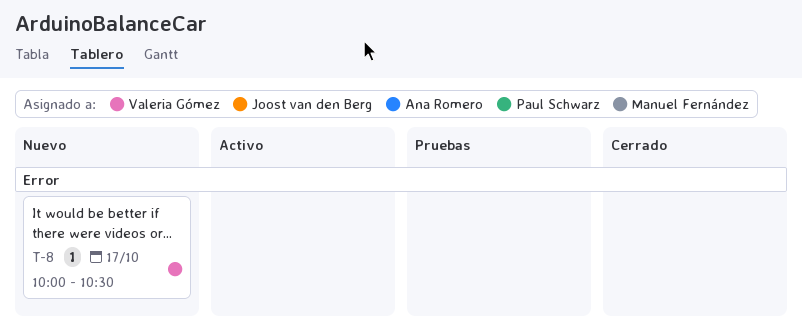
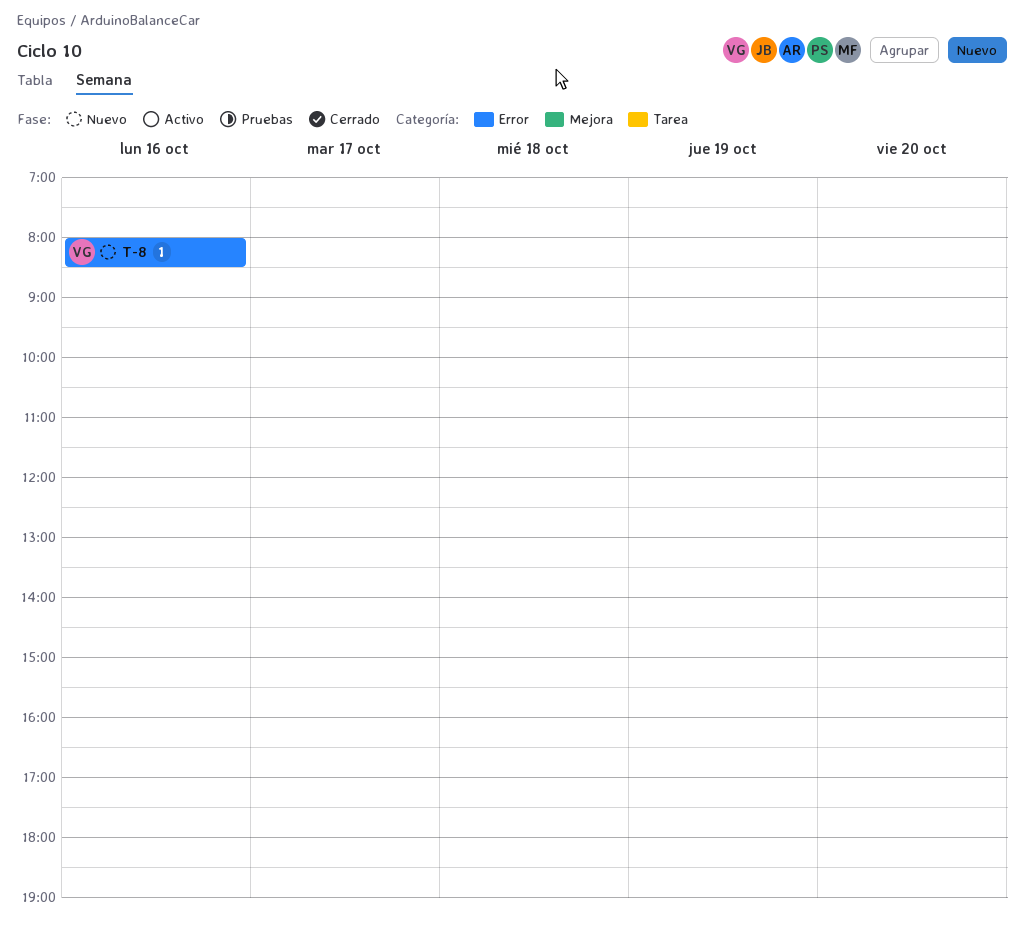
T-8, day: Oct 17 -> Oct 16
T-8, begins: 10:00 -> 08:00
T-8, ends: 10:30 -> 08:30

